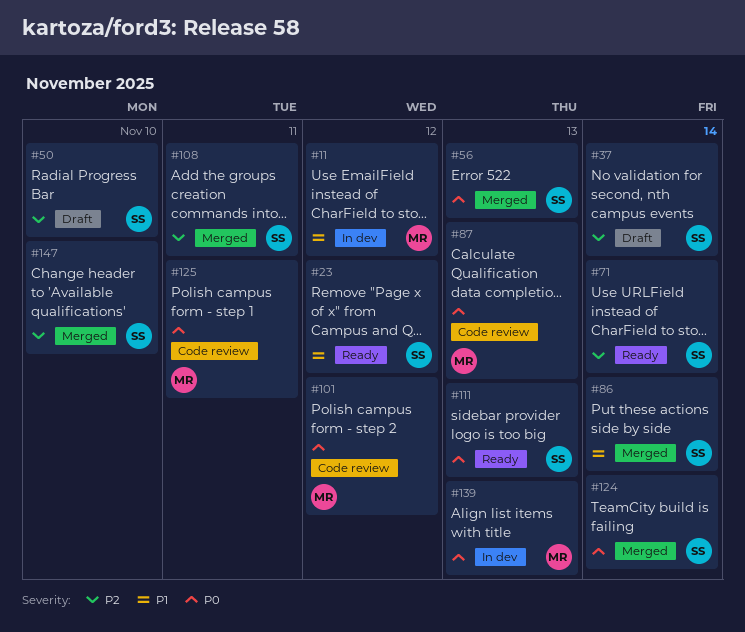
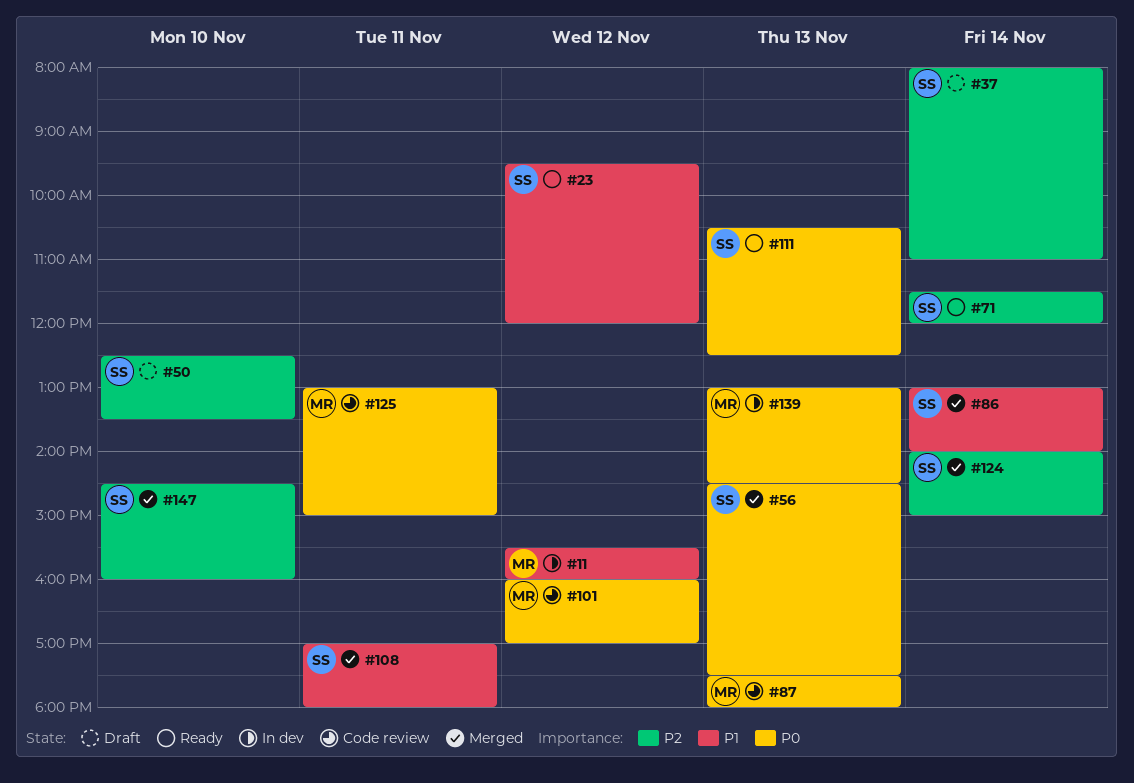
#108, priority: P2 -> P1
#124, priority: P0 -> P2

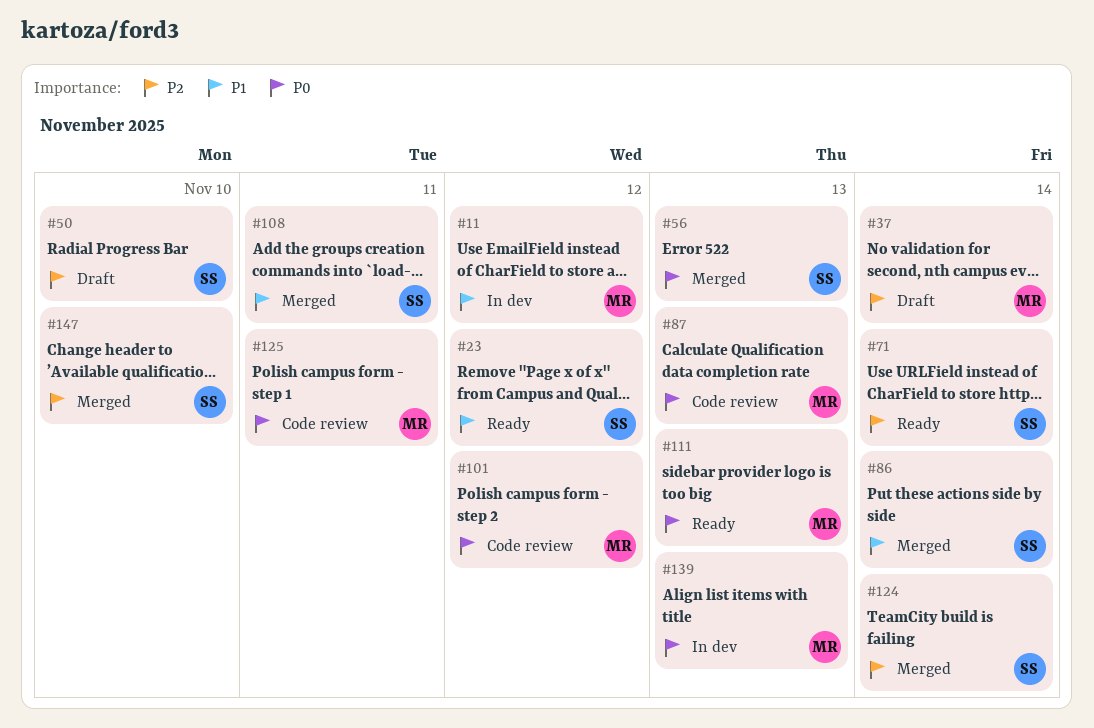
#37, owner: SS -> MR
#111, owner: SS -> MR

